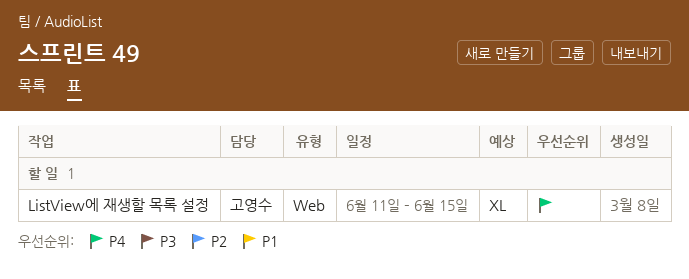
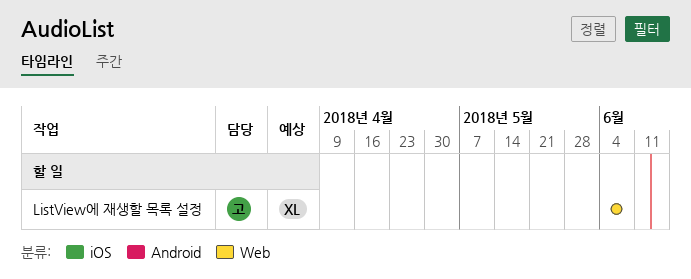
ListView에 재생할 목록 설정, start: Jun 11 -> Jun 4
ListView에 재생할 목록 설정, due: Jun 15 -> Jun 8

